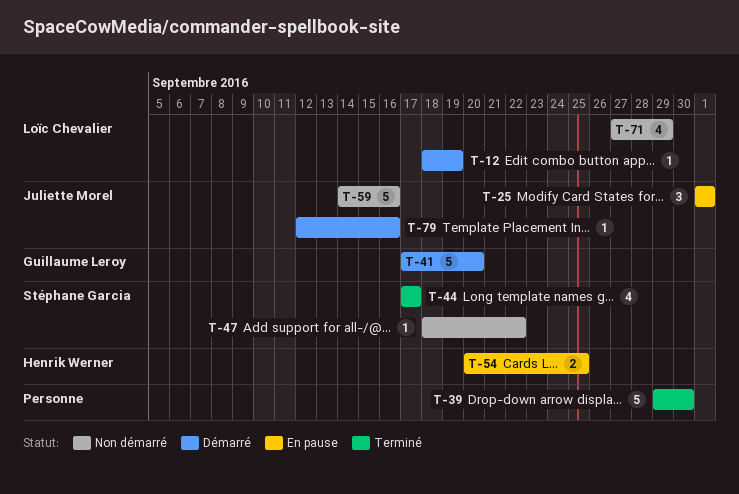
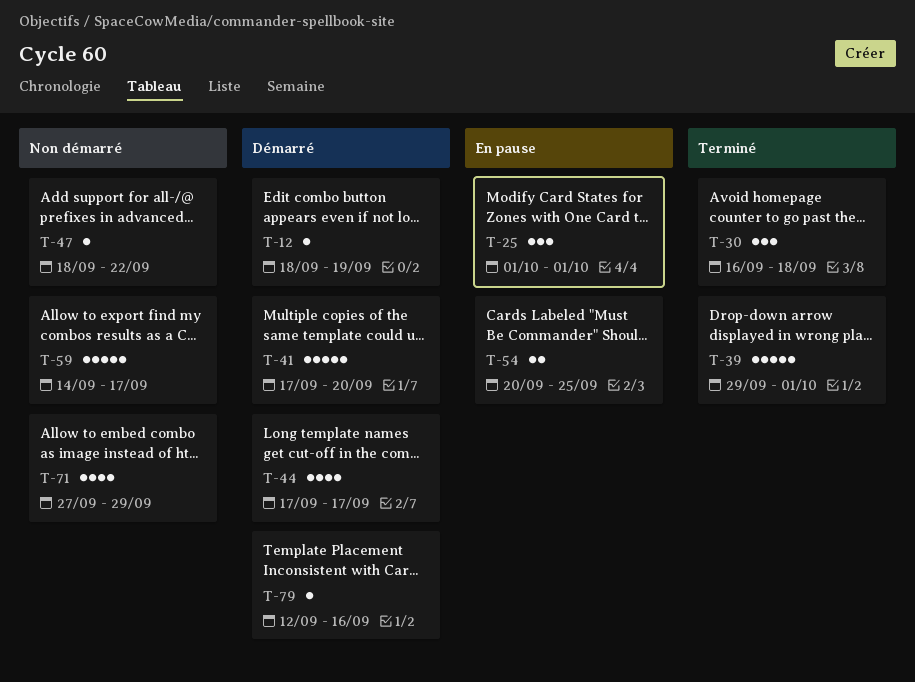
T-30: none -> present
T-39, due: Sep 30 -> Oct 1
T-44, status: Terminé -> Démarré
T-59, due: Sep 16 -> Sep 17

